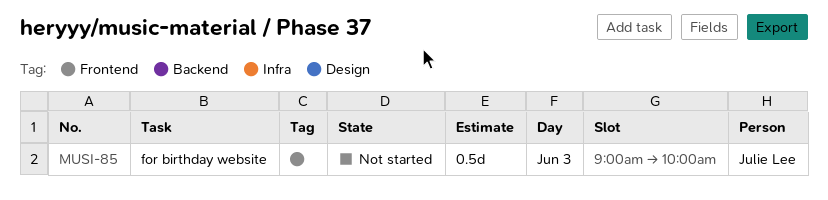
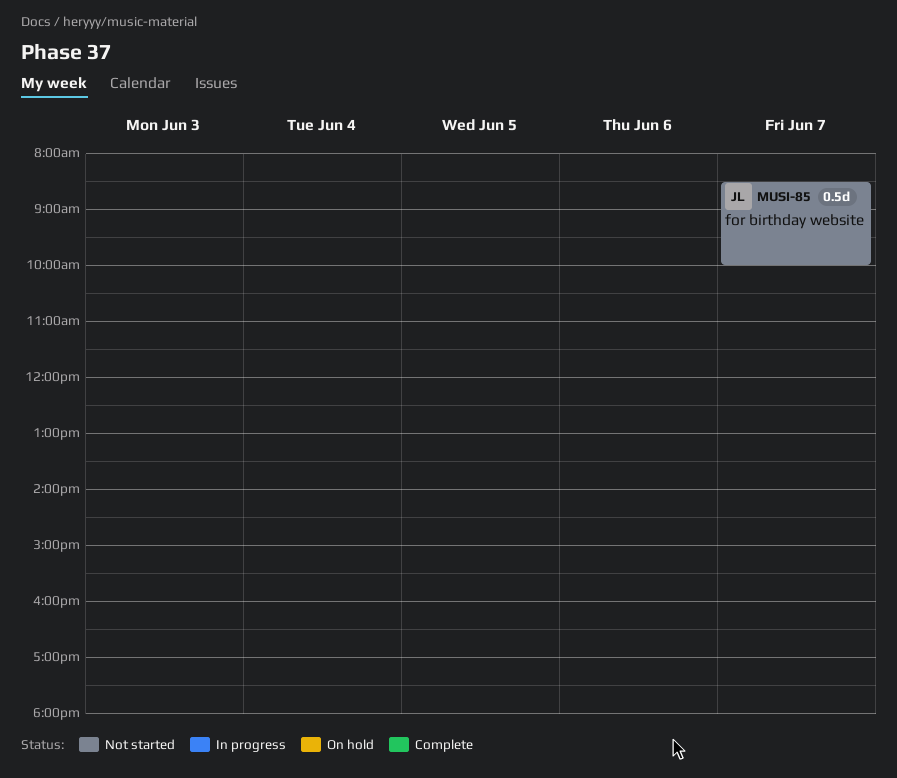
MUSI-85, day: Jun 3 -> Jun 7
MUSI-85, begins: 09:00 -> 08:30

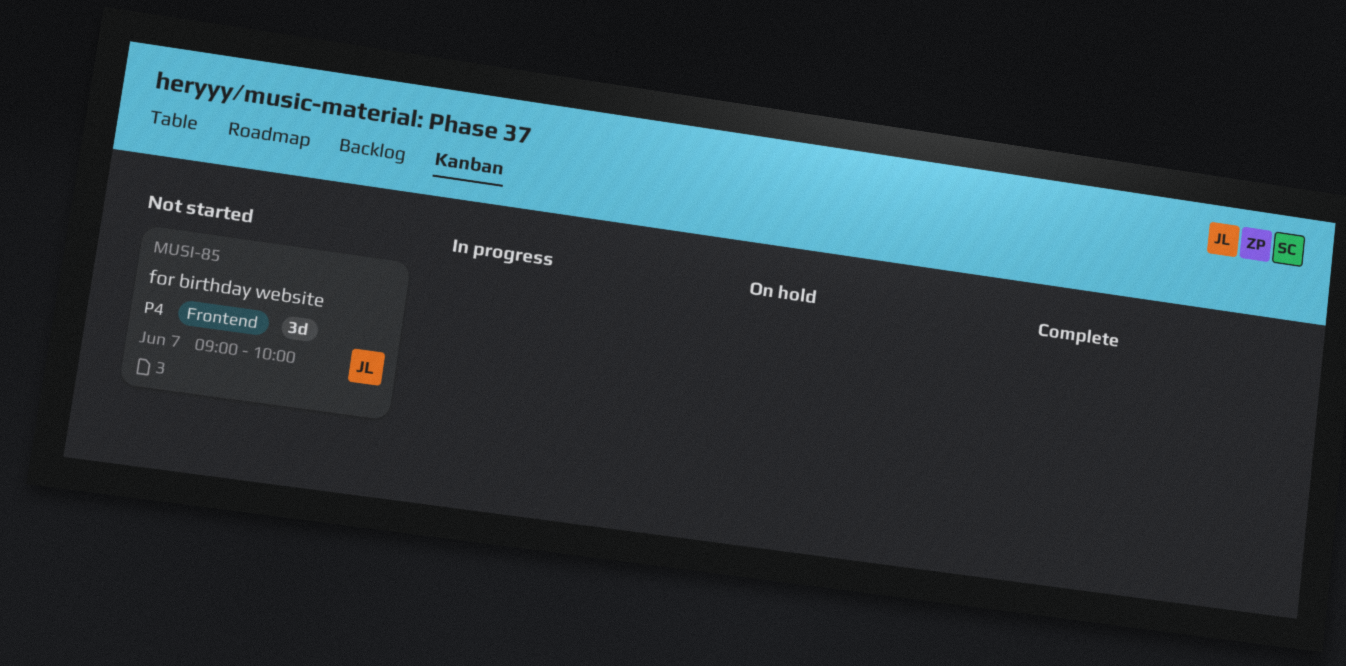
MUSI-85, estimate: 0.5d -> 3d
MUSI-85, begins: 08:30 -> 09:00

